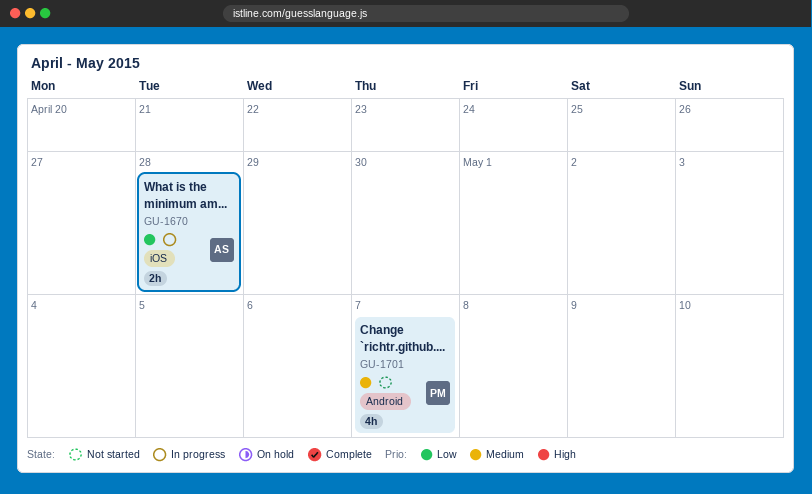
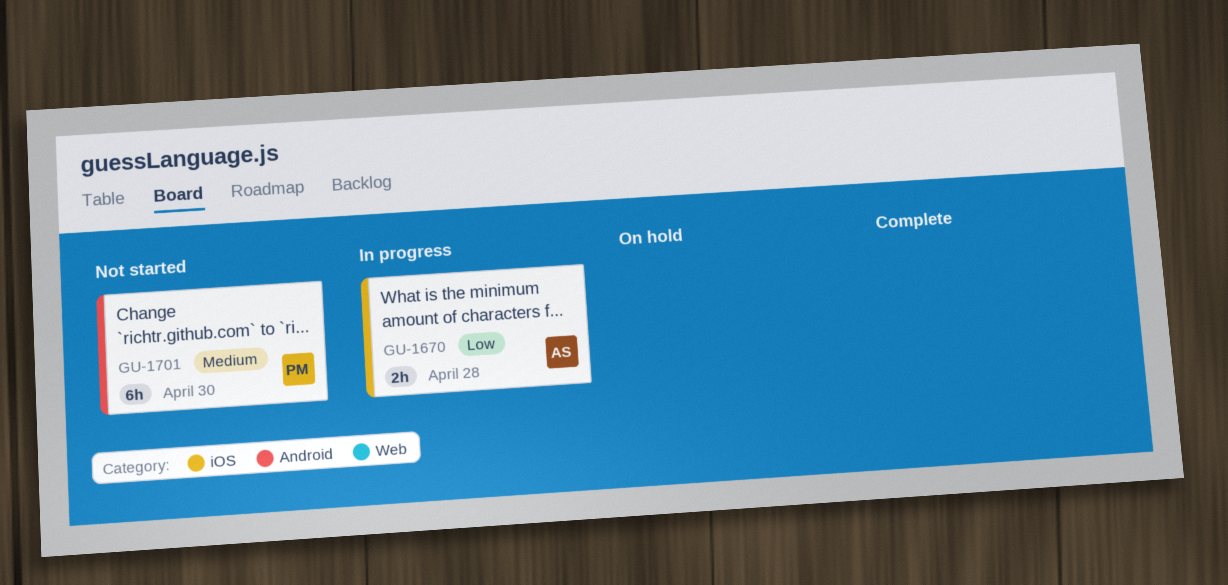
GU-1701, estimate: 4h -> 6h
GU-1701, due: May 7 -> Apr 30

